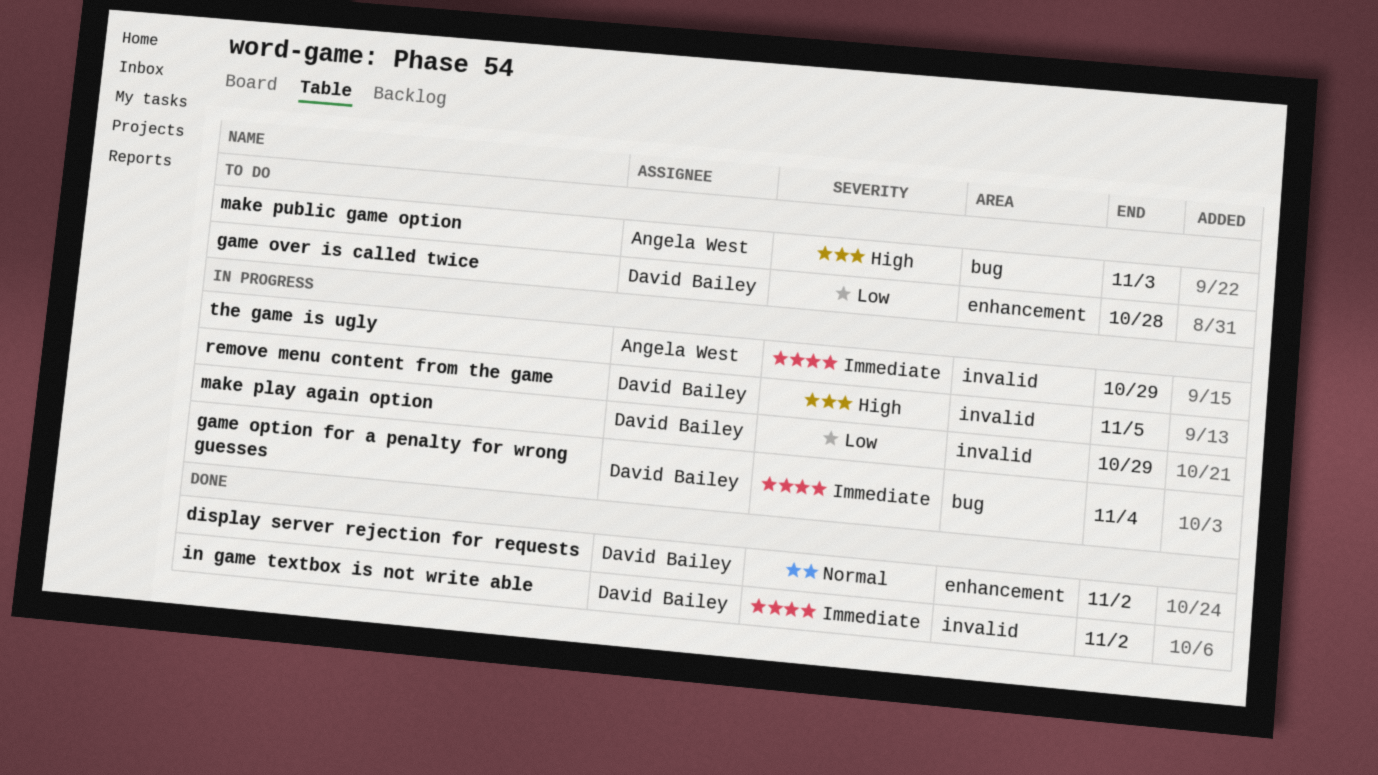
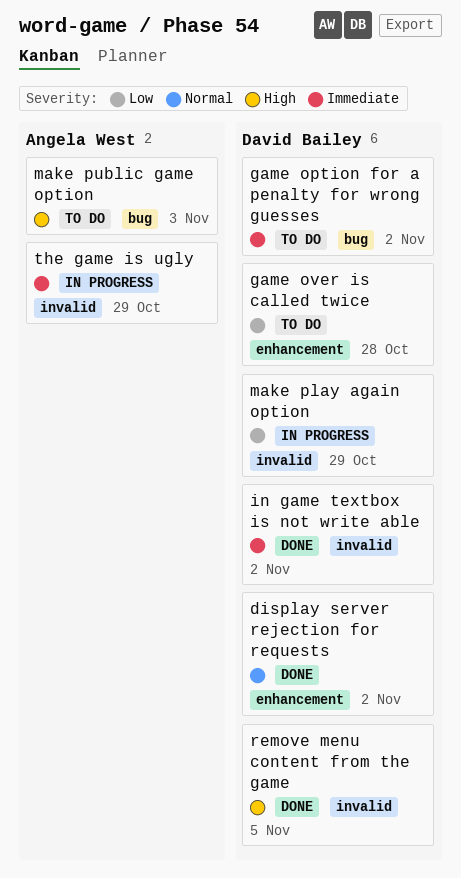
game option for a penalty for wrong guesses, status: In progress -> To do
game option for a penalty for wrong guesses, due: Nov 4 -> Nov 2
remove menu content from the game, status: In progress -> Done

